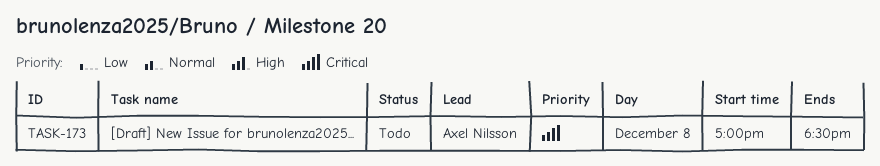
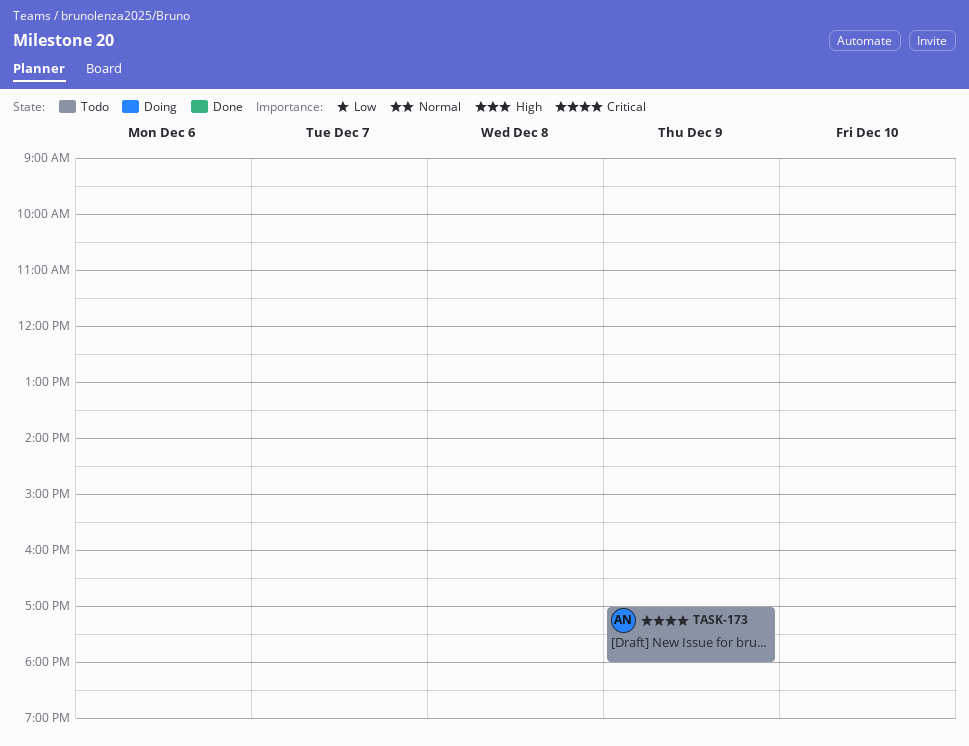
TASK-173, day: Dec 8 -> Dec 9
TASK-173, ends: 18:30 -> 18:00

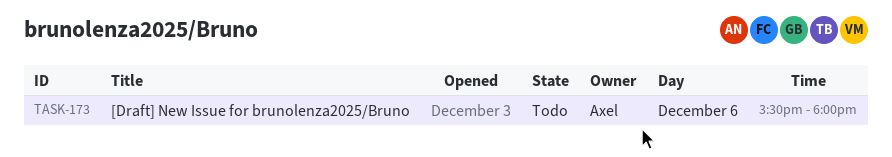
TASK-173, day: Dec 9 -> Dec 6
TASK-173, begins: 17:00 -> 15:30

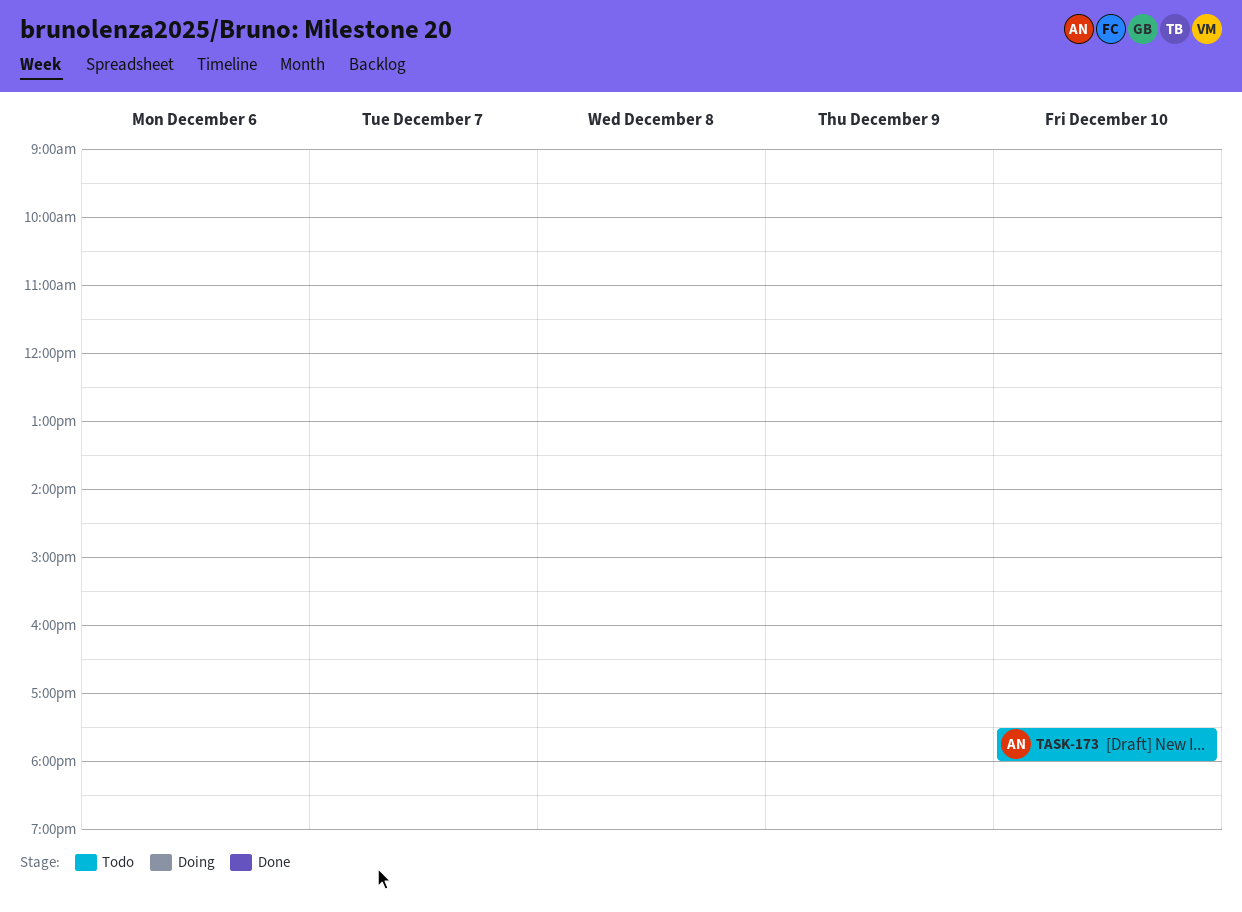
TASK-173, day: Dec 6 -> Dec 10
TASK-173, begins: 15:30 -> 17:30

